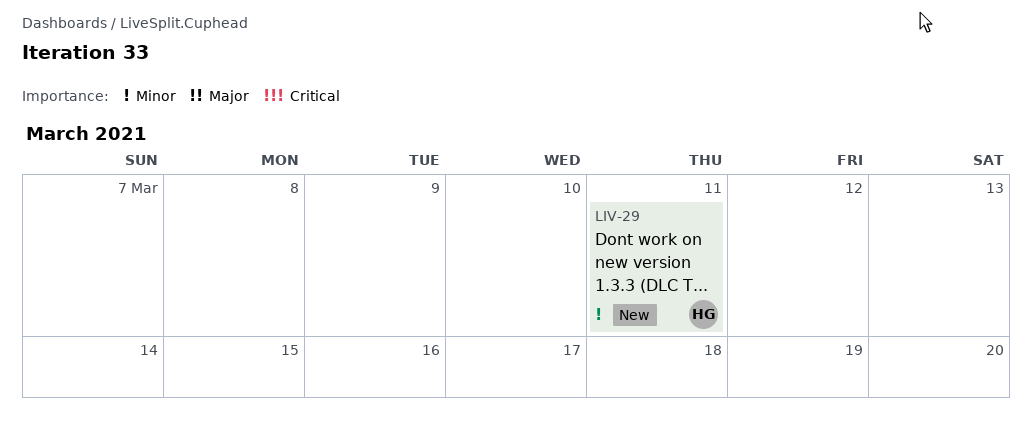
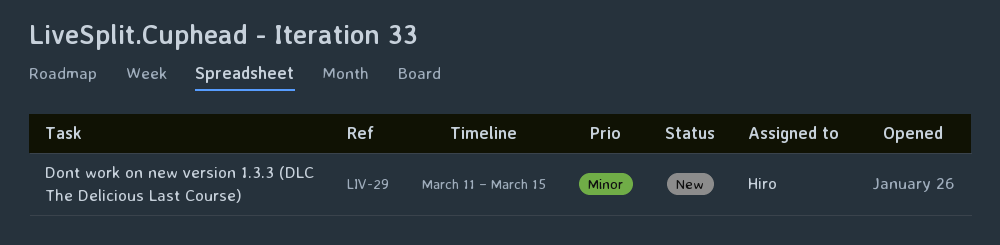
LIV-29, due: Mar 11 -> Mar 15

